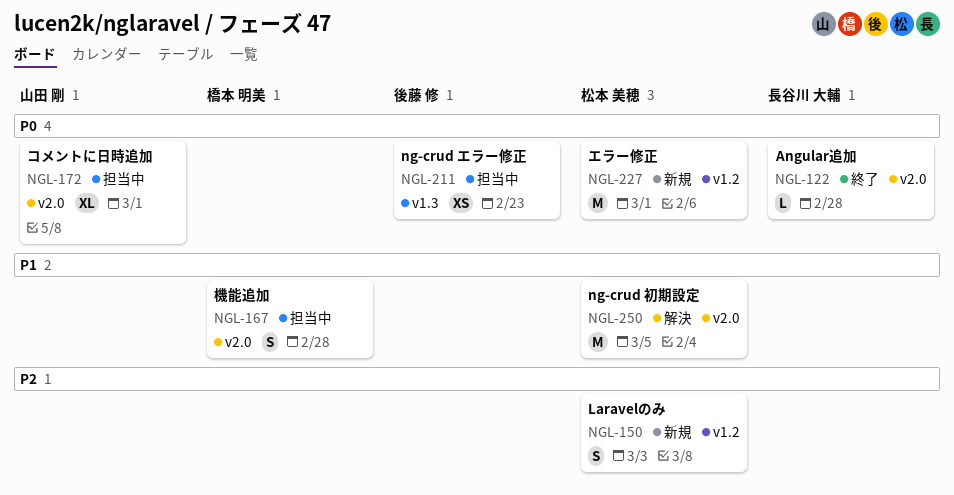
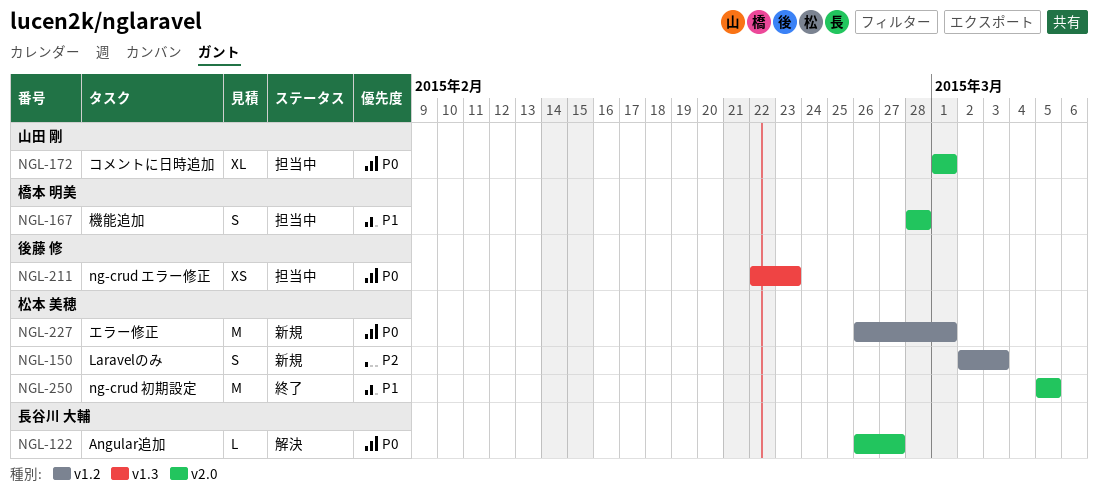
NGL-122, status: 終了 -> 解決
NGL-122, due: Feb 28 -> Feb 27
NGL-250, status: 解決 -> 終了

